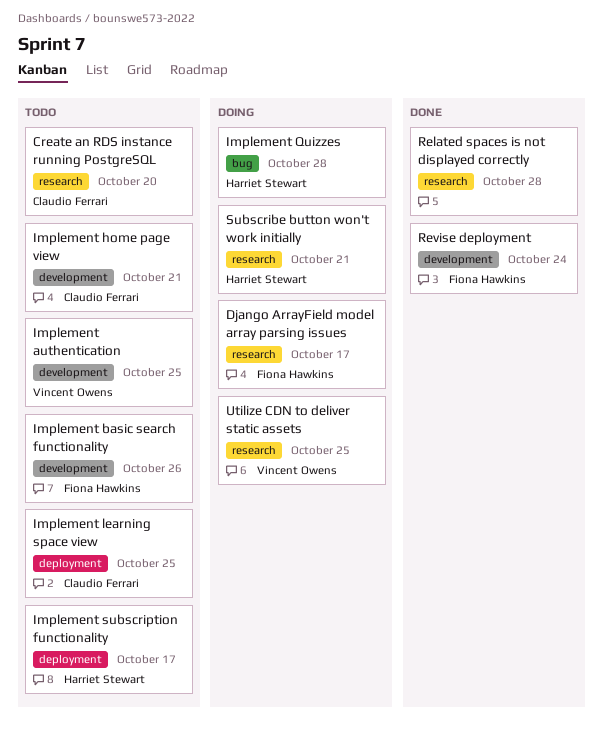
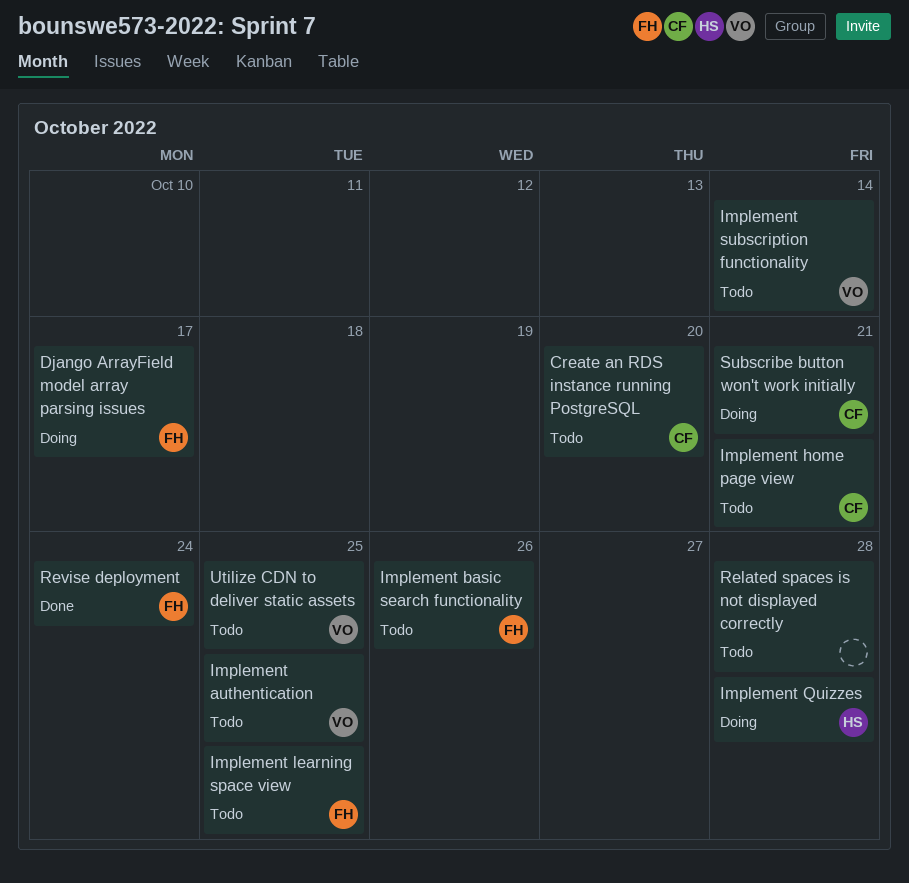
Implement learning space view, owner: Claudio Ferrari -> Fiona Hawkins
Implement subscription functionality, owner: Harriet Stewart -> Vincent Owens
Implement subscription functionality, due: Oct 17 -> Oct 14
Related spaces is not displayed correctly, status: Done -> Todo
Subscribe button won't work initially, owner: Harriet Stewart -> Claudio Ferrari
Utilize CDN to deliver static assets, status: Doing -> Todo

